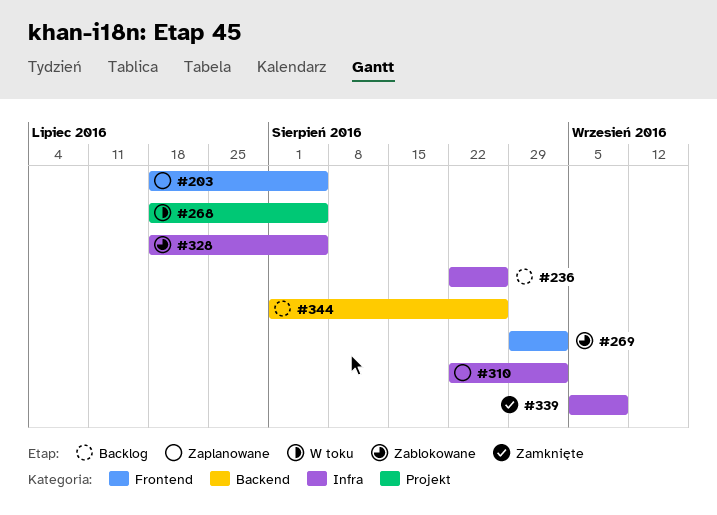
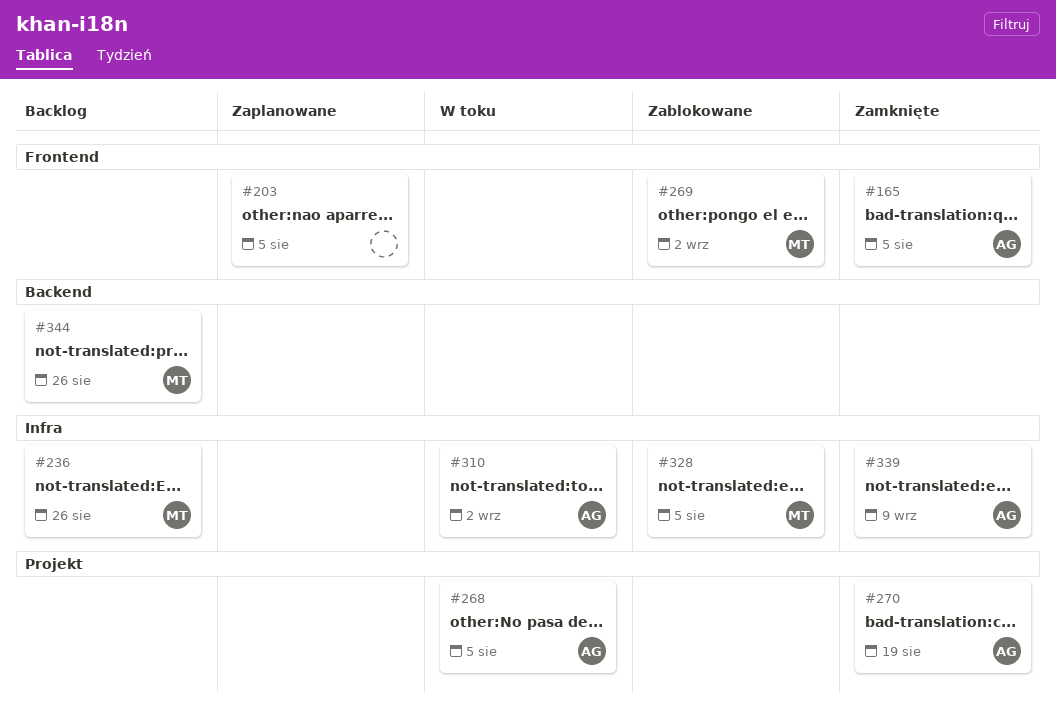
#165: none -> present
#270: none -> present
#310, status: Zaplanowane -> W toku

